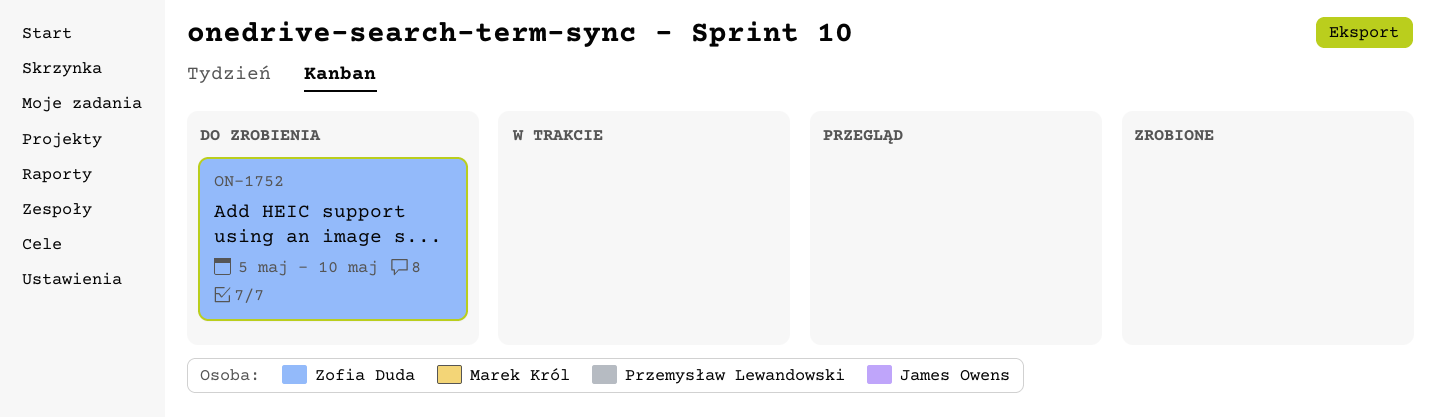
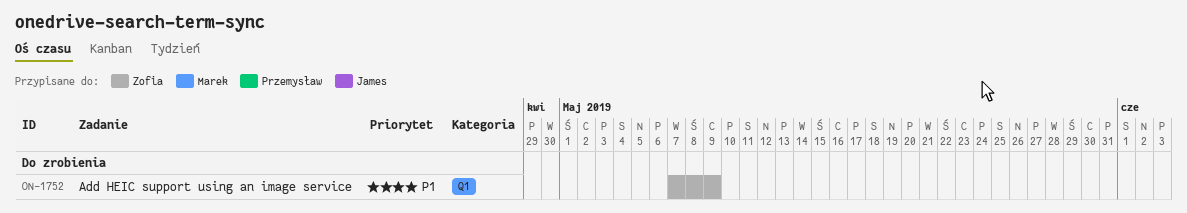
ON-1752, start: May 5 -> May 7
ON-1752, due: May 10 -> May 9

